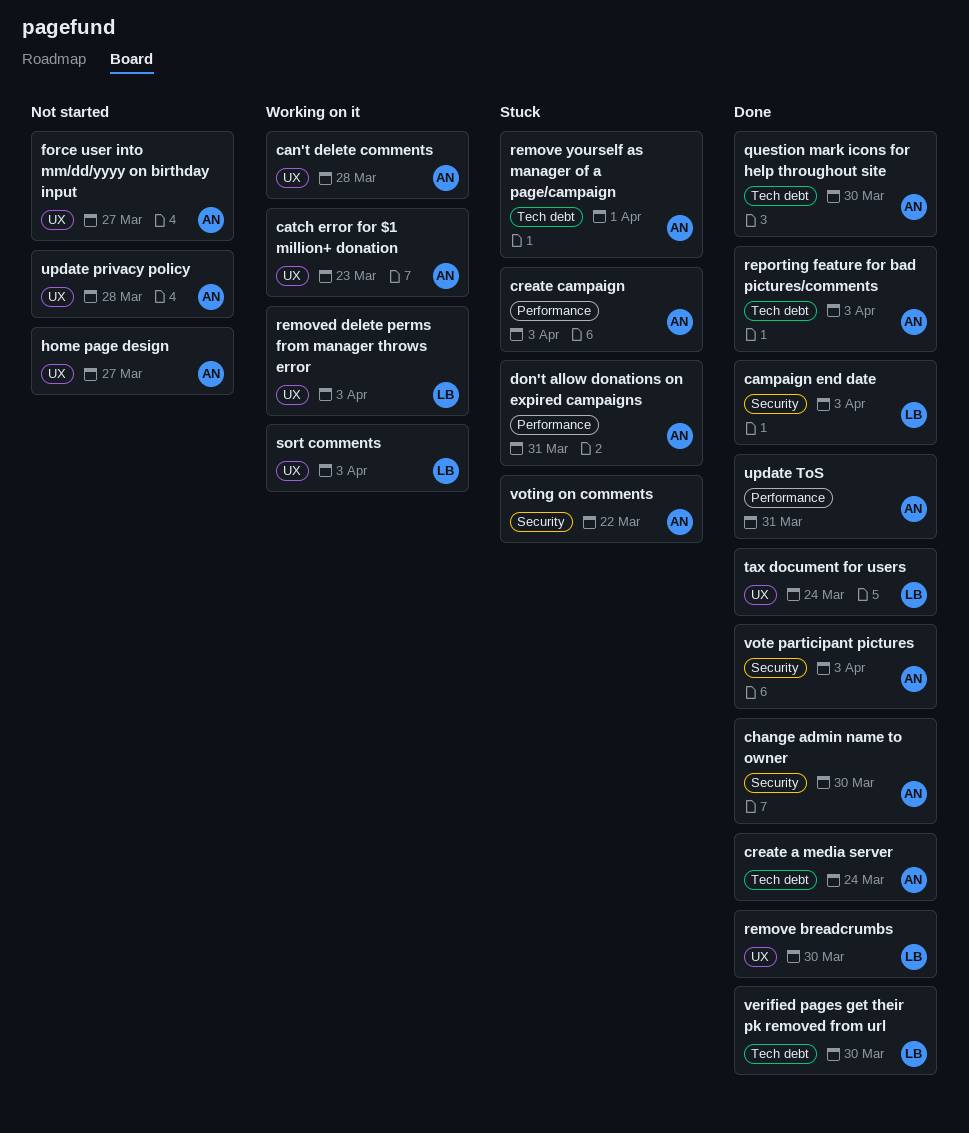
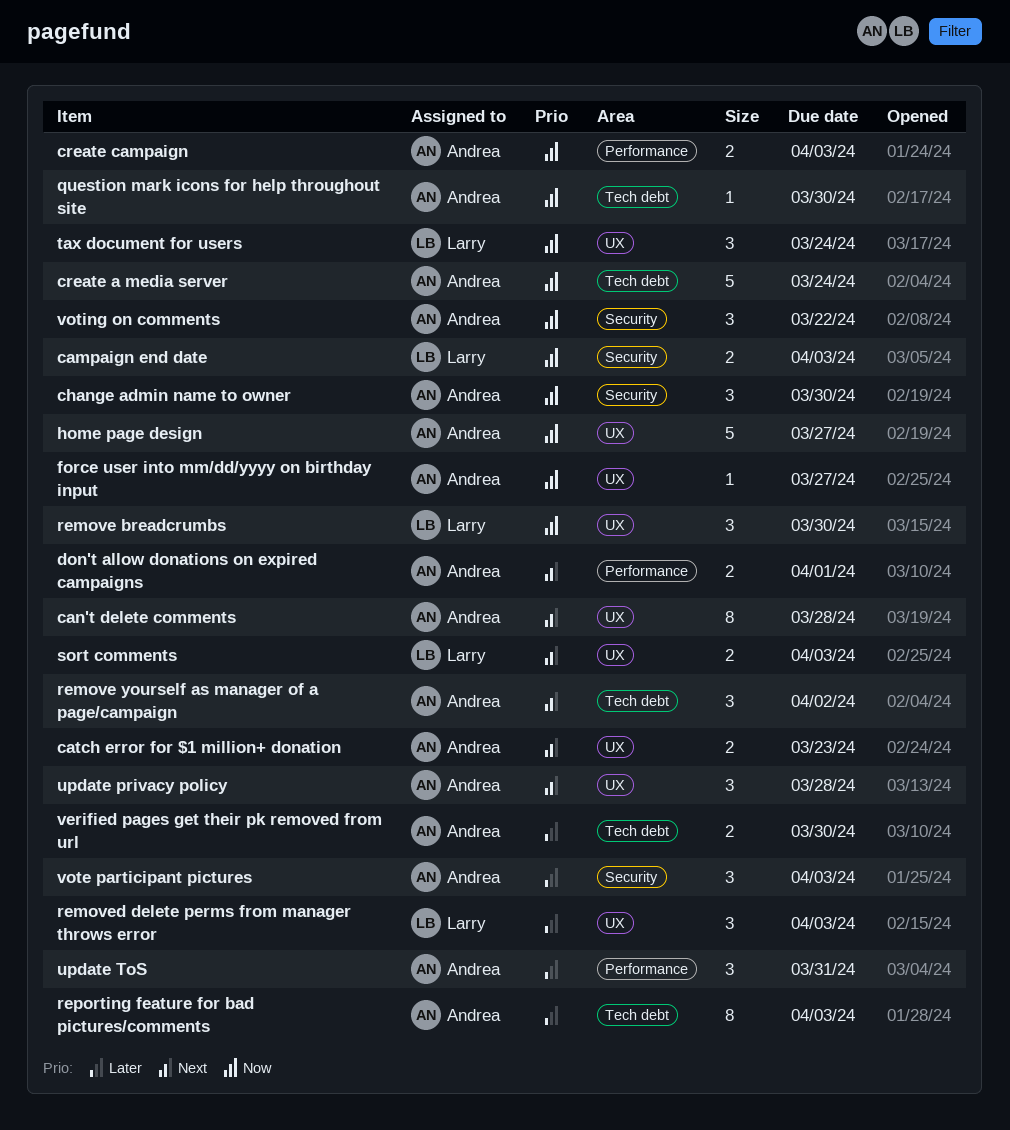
don't allow donations on expired campaigns, due: Mar 31 -> Apr 1
remove yourself as manager of a page/campaign, due: Apr 1 -> Apr 2
verified pages get their pk removed from url, owner: Larry -> Andrea

